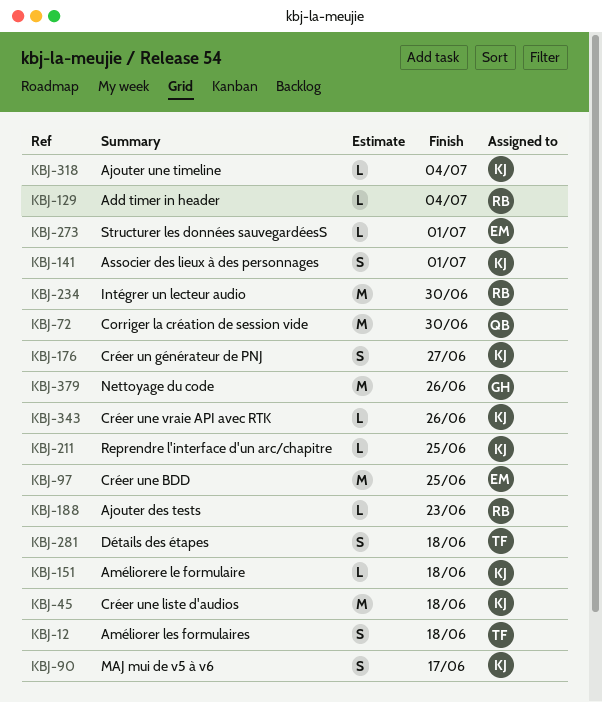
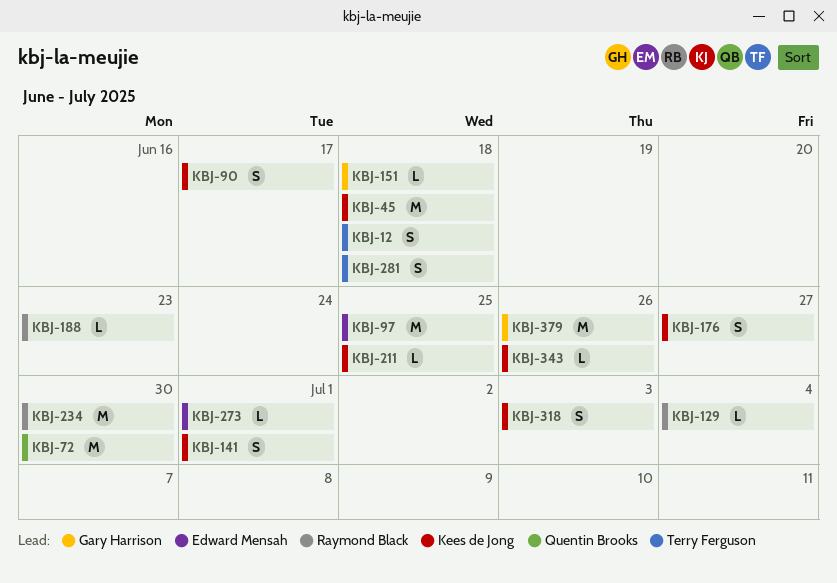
KBJ-151, owner: Kees de Jong -> Gary Harrison
KBJ-318, estimate: L -> S
KBJ-318, due: Jul 4 -> Jul 3

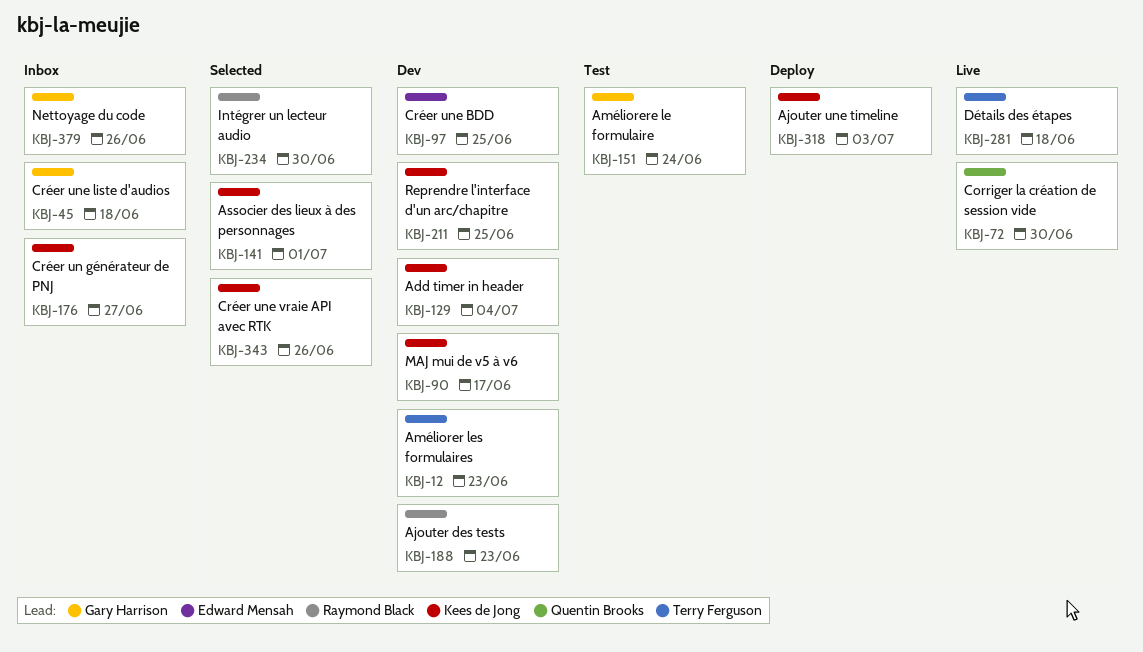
KBJ-12, due: Jun 18 -> Jun 23
KBJ-45, owner: Kees de Jong -> Gary Harrison
KBJ-129, owner: Raymond Black -> Kees de Jong
KBJ-151, due: Jun 18 -> Jun 24
KBJ-273: present -> none

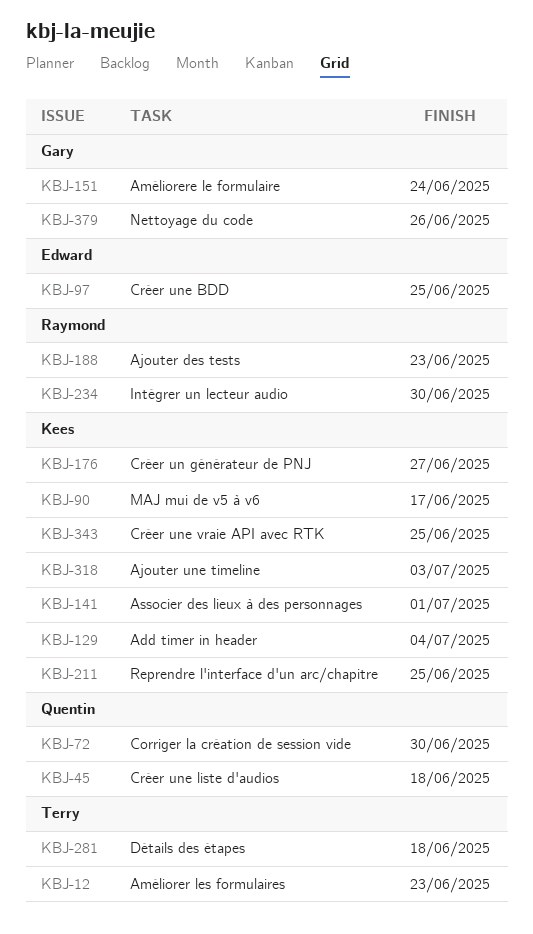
KBJ-45, owner: Gary Harrison -> Quentin Brooks
KBJ-343, due: Jun 26 -> Jun 25

